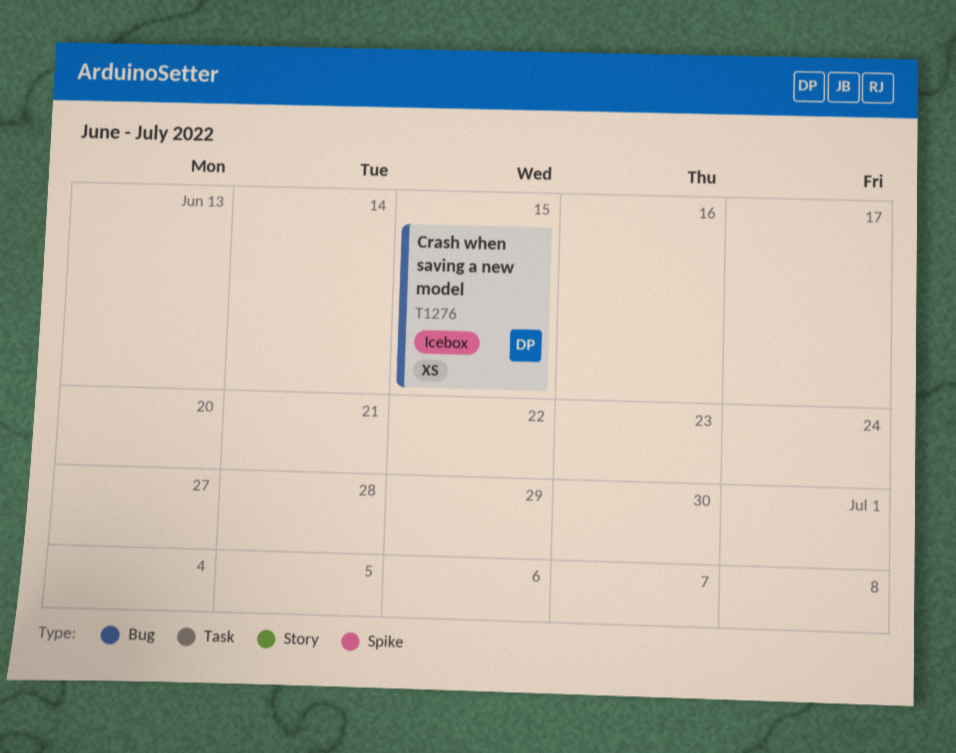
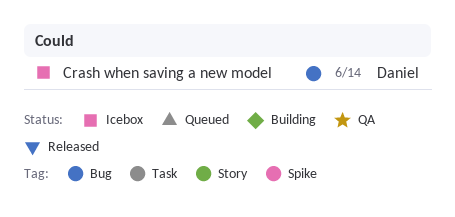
Crash when saving a new model, due: Jun 15 -> Jun 14

